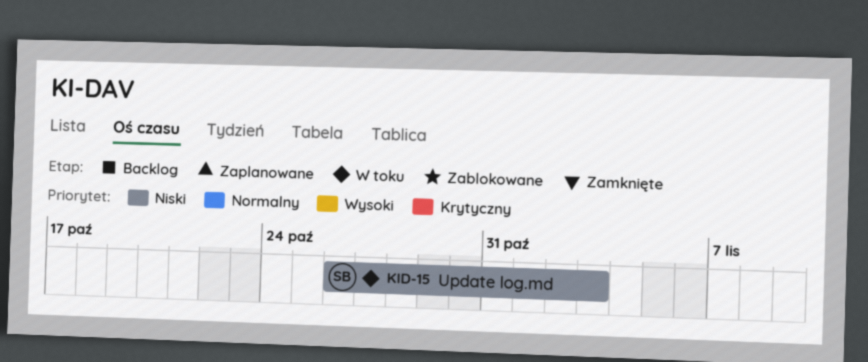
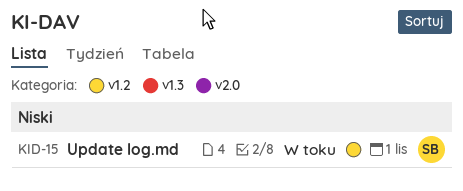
KID-15, due: Nov 3 -> Nov 1

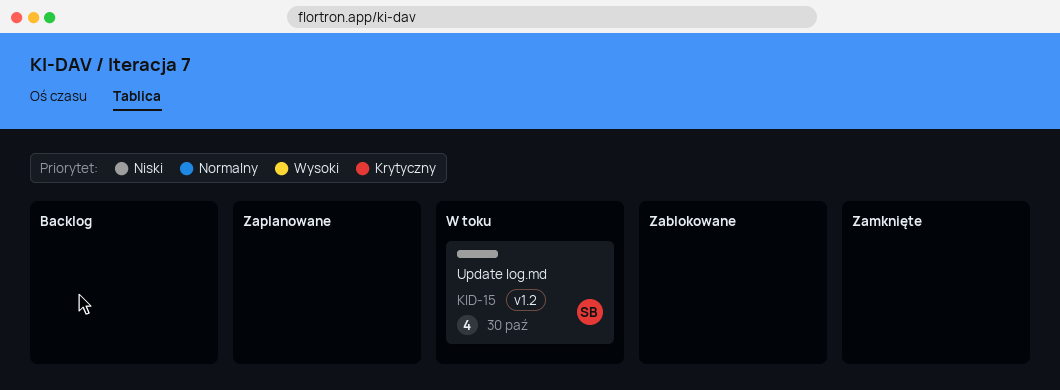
KID-15, due: Nov 1 -> Oct 30

